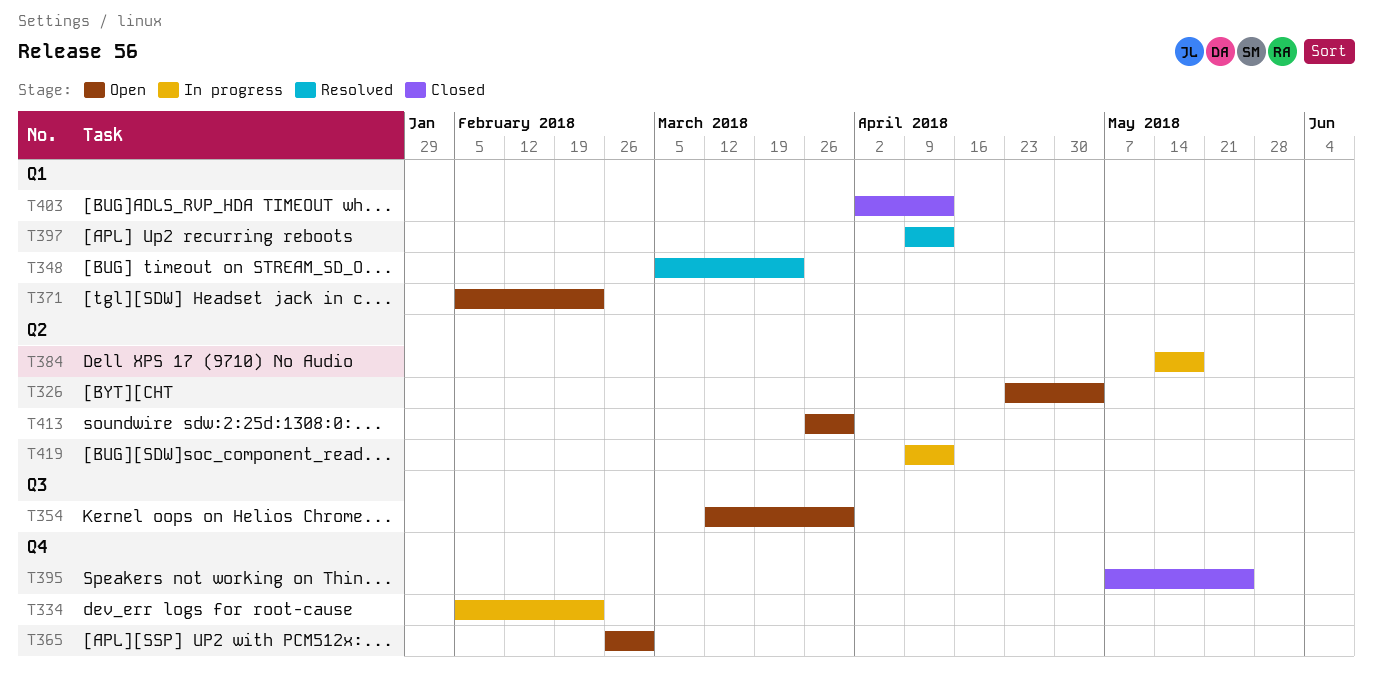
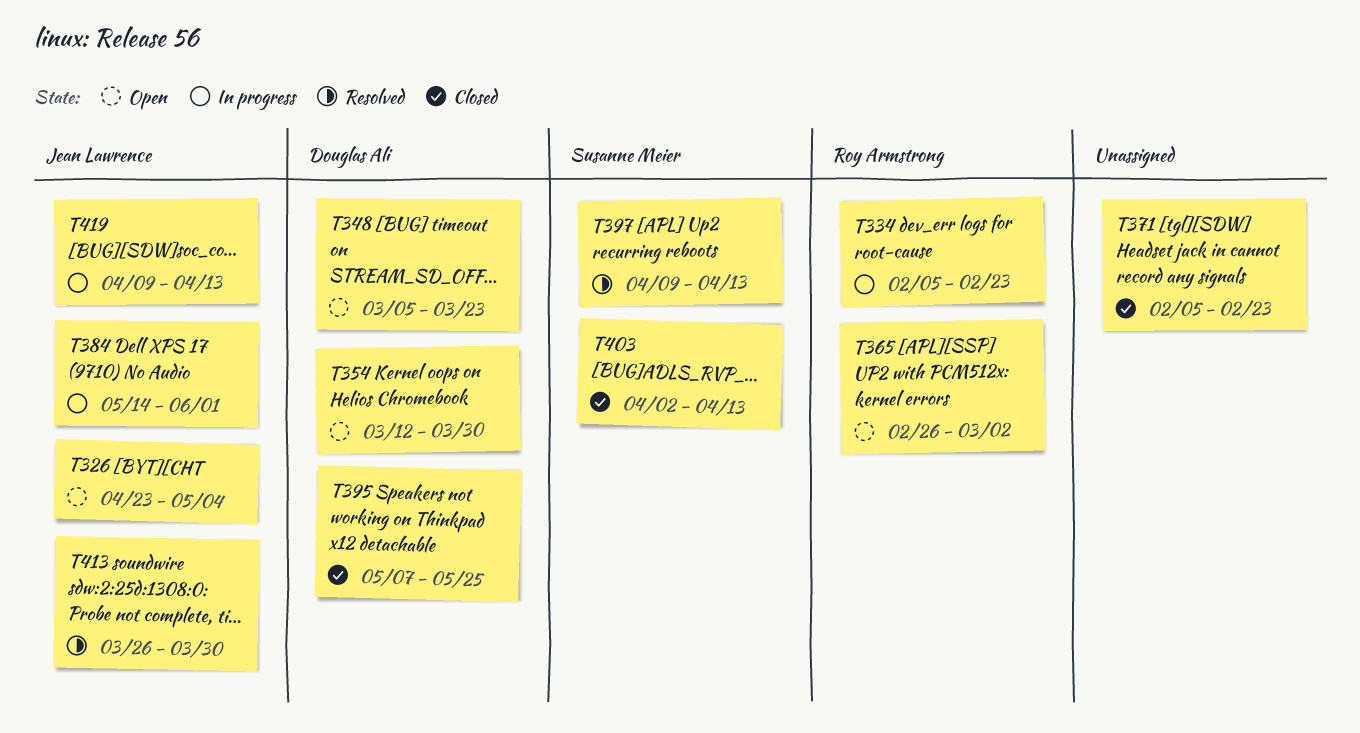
T348, status: Resolved -> Open
T371, status: Open -> Closed
T384, due: May 18 -> Jun 1
T413, status: Open -> Resolved

